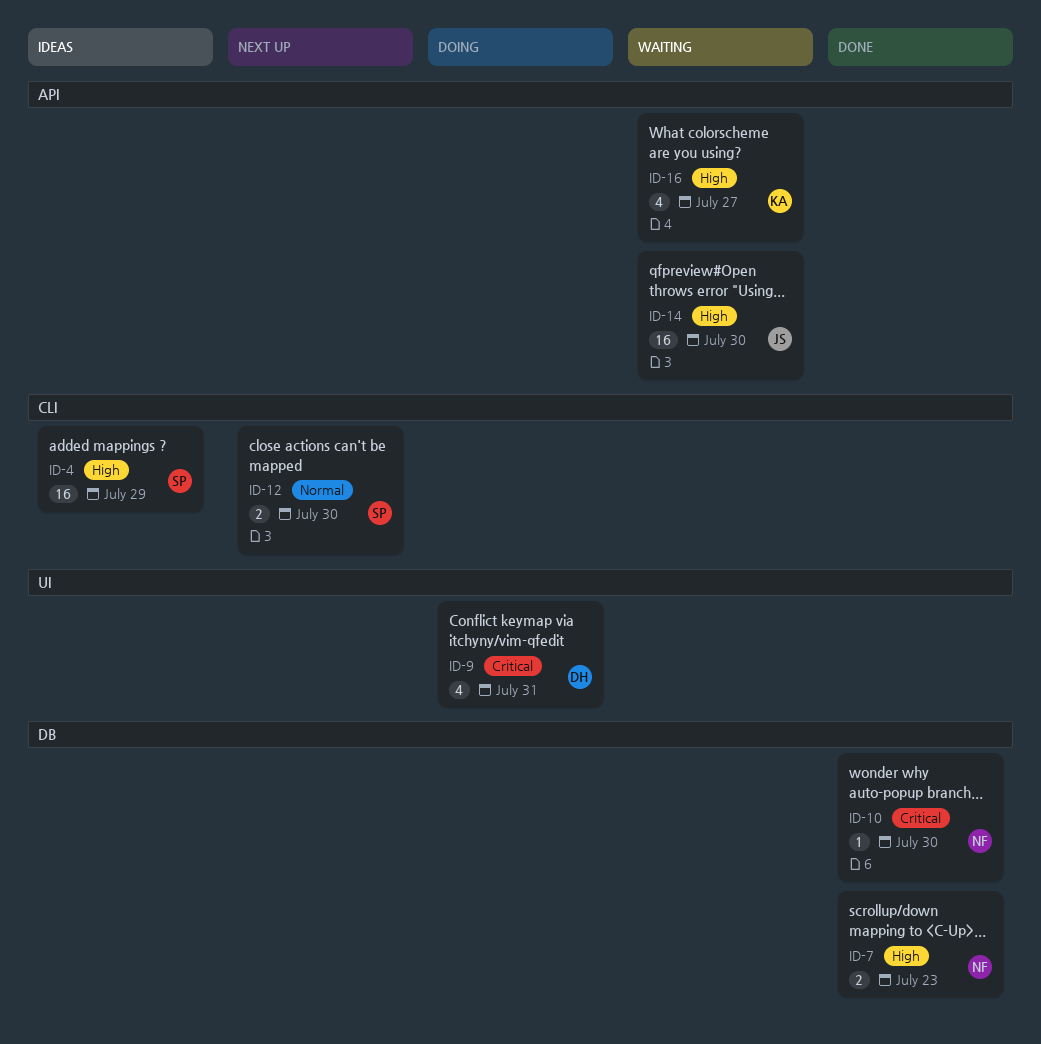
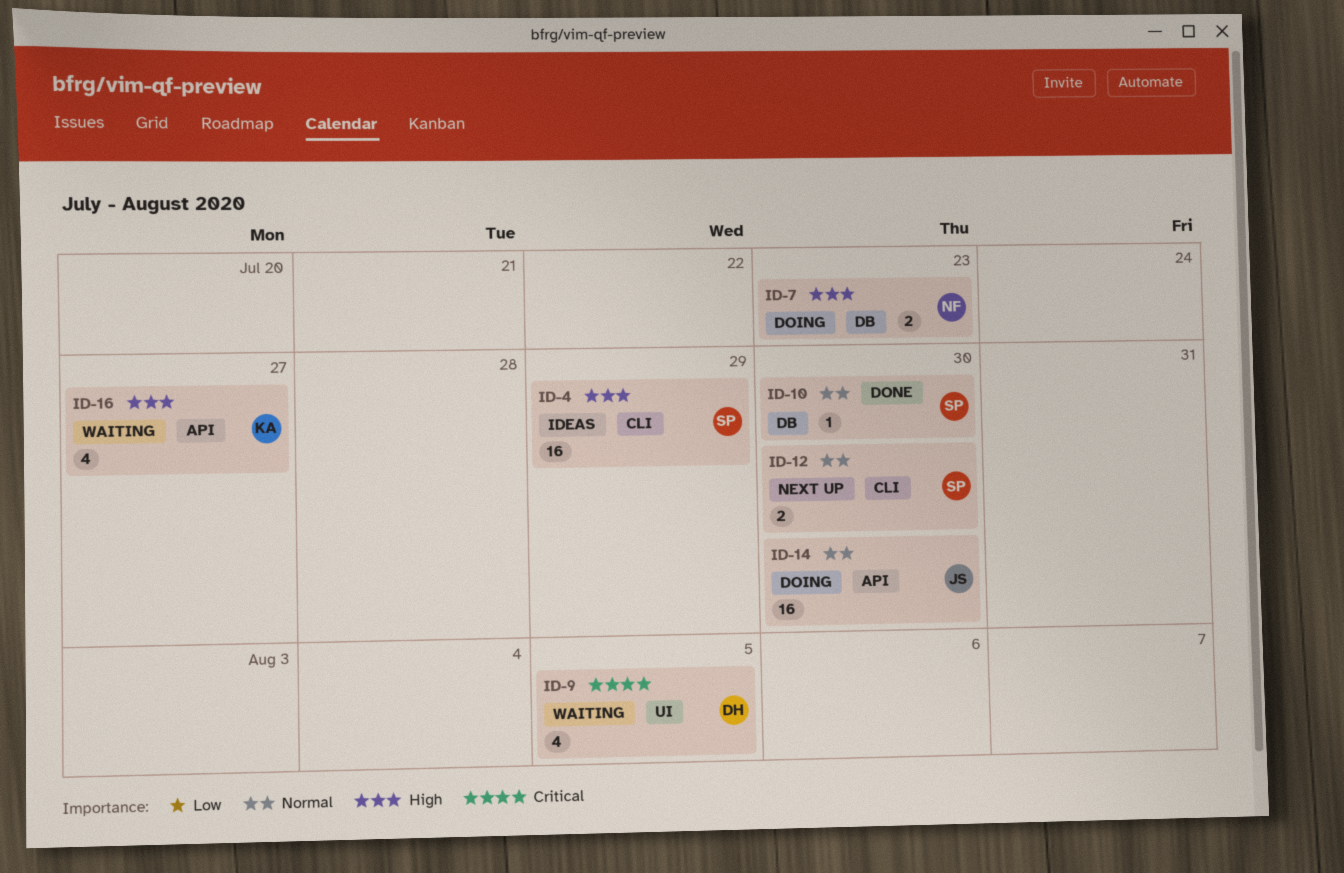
ID-7, status: Done -> Doing
ID-9, status: Doing -> Waiting
ID-9, due: Jul 31 -> Aug 5
ID-10, owner: NF -> SP
ID-10, priority: Critical -> Normal
ID-14, status: Waiting -> Doing
ID-14, priority: High -> Normal

